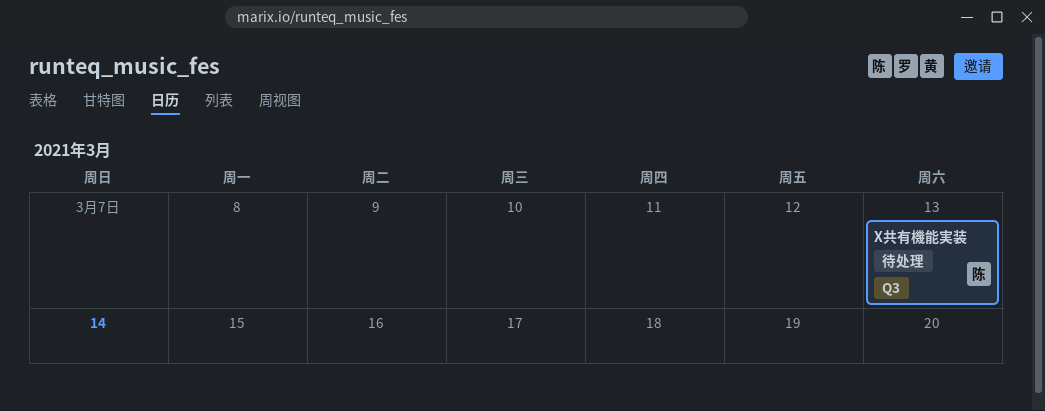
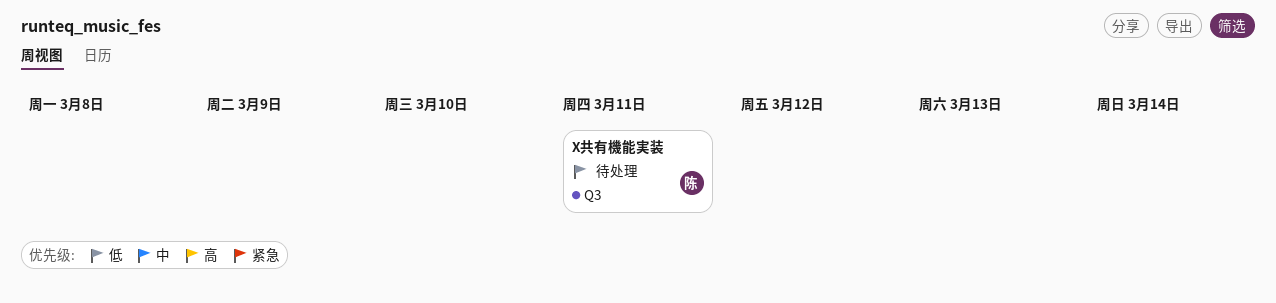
X共有機能実装, due: Mar 13 -> Mar 11

